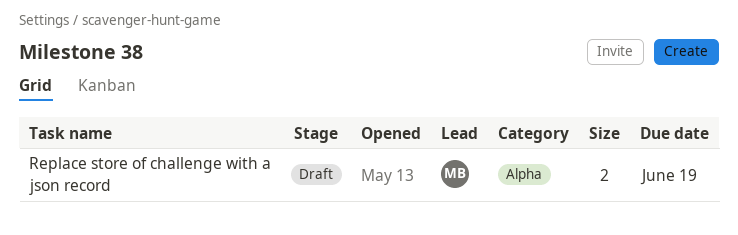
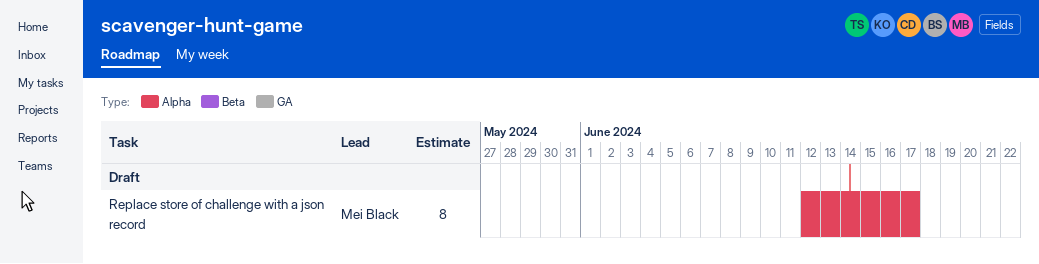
Replace store of challenge with a json record, estimate: 2 -> 8
Replace store of challenge with a json record, due: Jun 19 -> Jun 17

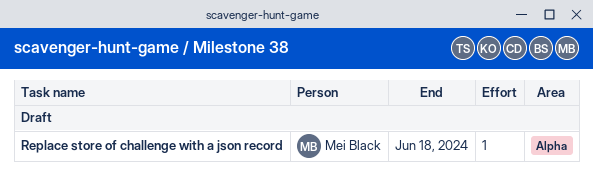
Replace store of challenge with a json record, estimate: 8 -> 1
Replace store of challenge with a json record, due: Jun 17 -> Jun 18

